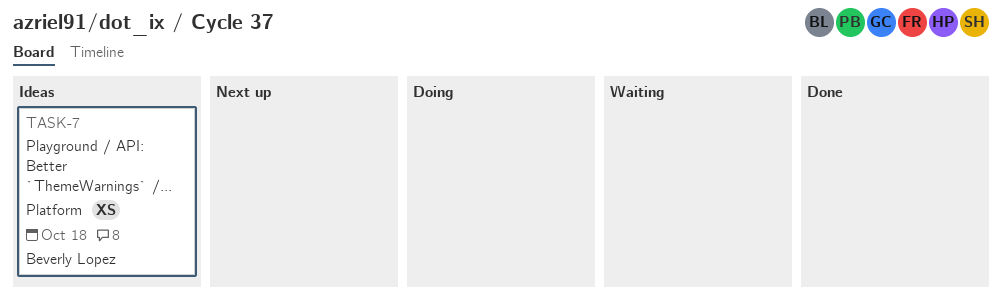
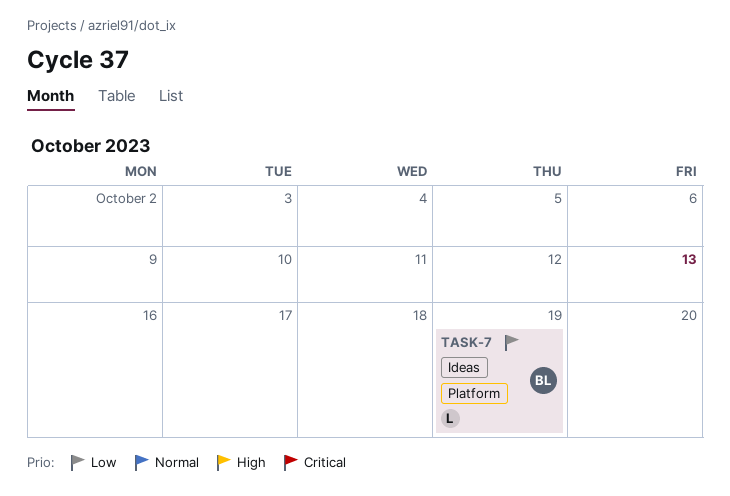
TASK-7, estimate: XS -> L
TASK-7, due: Oct 18 -> Oct 19

